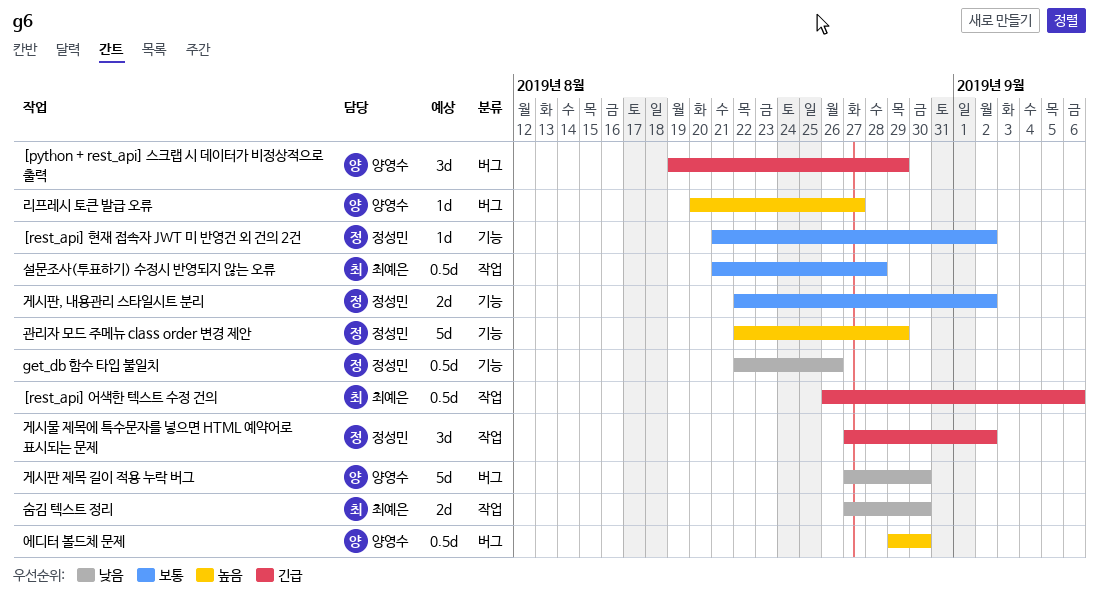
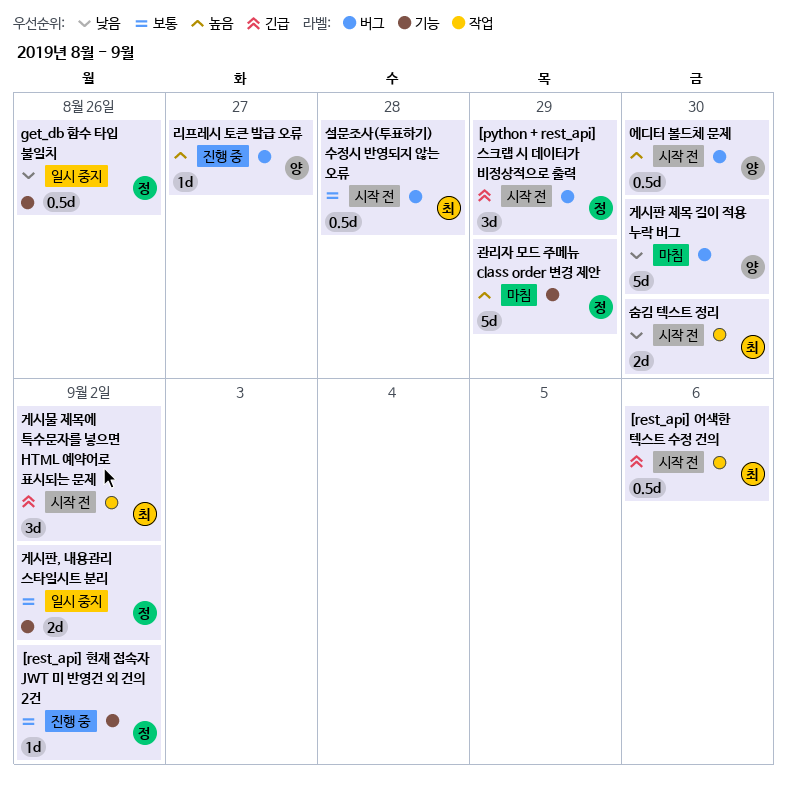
[python + rest_api] 스크랩 시 데이터가 비정상적으로 출력, owner: 양영수 -> 정성민
게시물 제목에 특수문자를 넣으면 HTML 예약어로 표시되는 문제, owner: 정성민 -> 최예은
설문조사(투표하기) 수정시 반영되지 않는 오류, label: 작업 -> 버그

